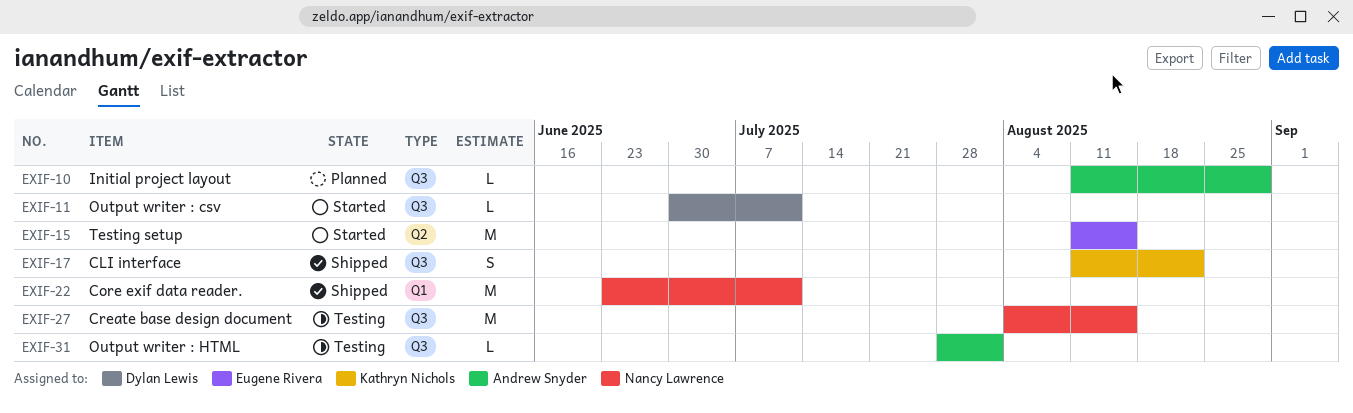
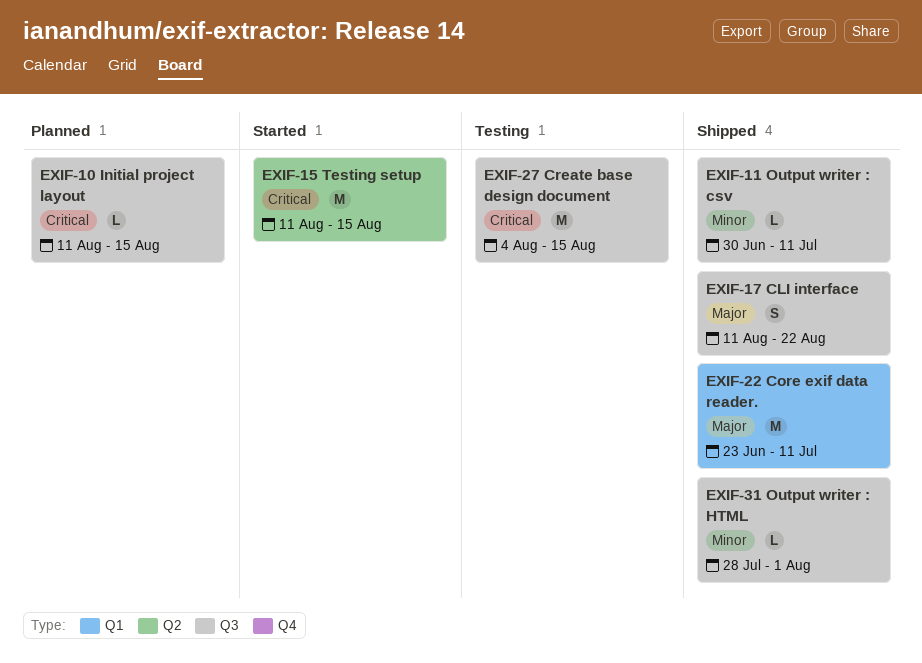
EXIF-10, due: Aug 29 -> Aug 15
EXIF-11, status: Started -> Shipped
EXIF-31, status: Testing -> Shipped

